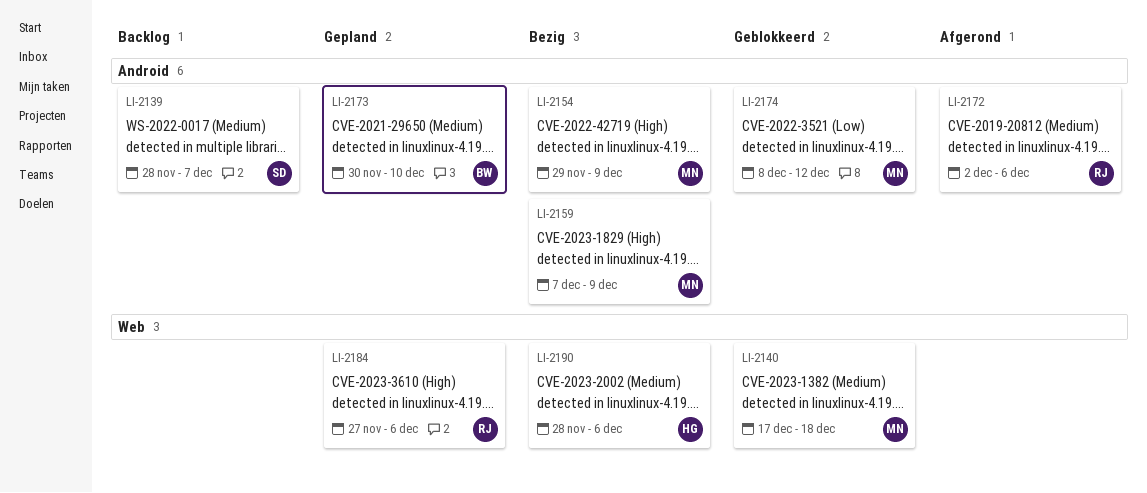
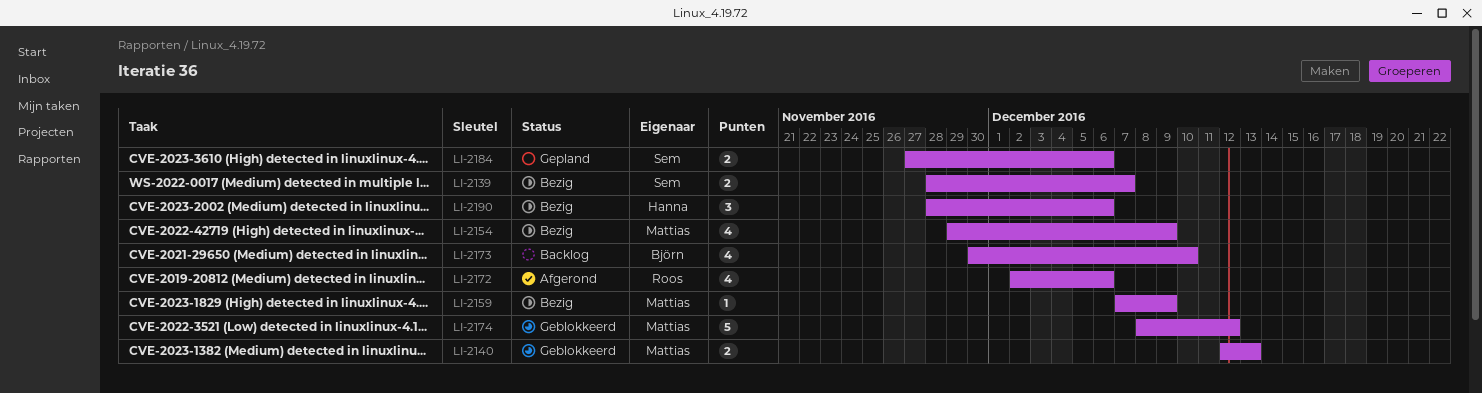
LI-2139, status: Backlog -> Bezig
LI-2140, start: Dec 17 -> Dec 12
LI-2140, due: Dec 18 -> Dec 13
LI-2173, status: Gepland -> Backlog
LI-2184, owner: Roos -> Sem

